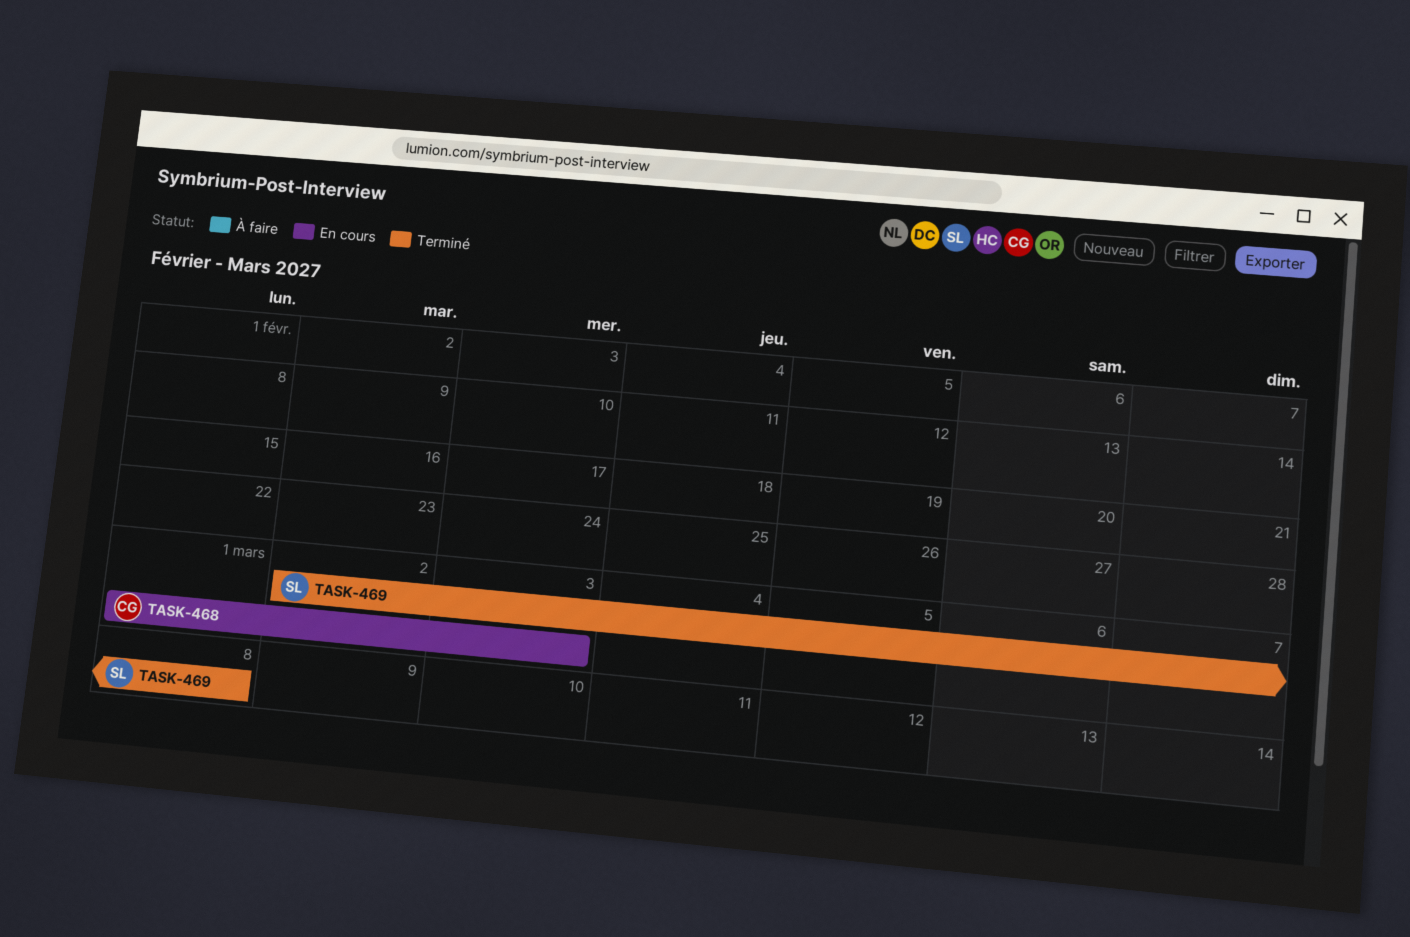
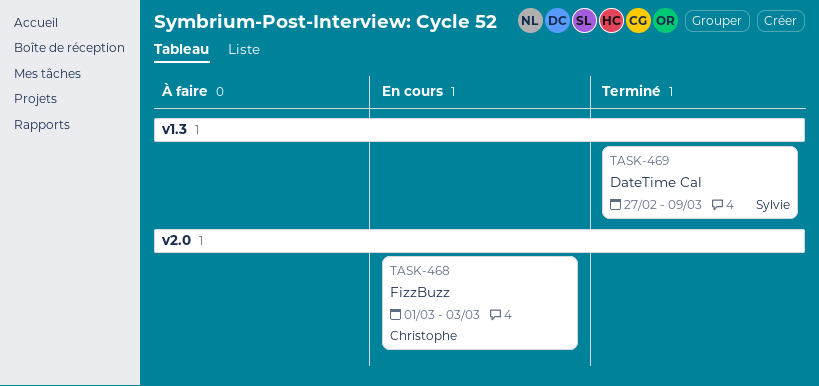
TASK-469, start: Mar 2 -> Feb 27
TASK-469, due: Mar 8 -> Mar 9

